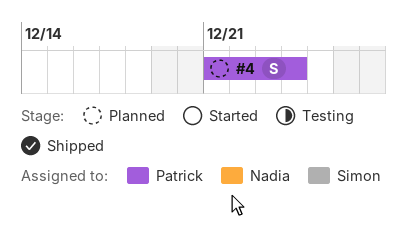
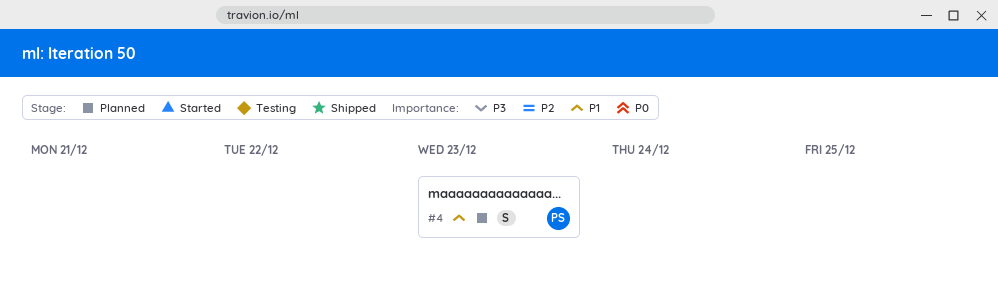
#4, due: Dec 24 -> Dec 23

